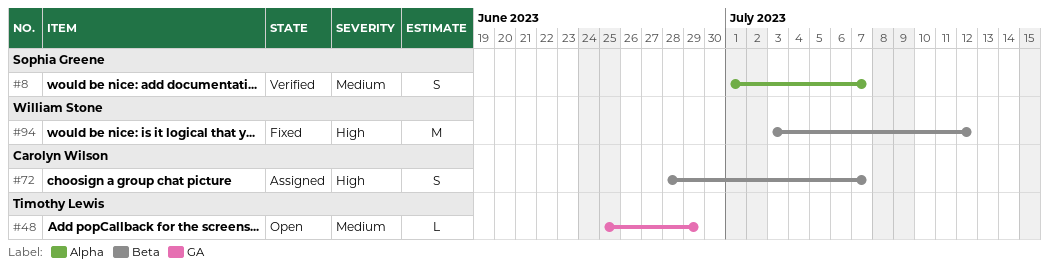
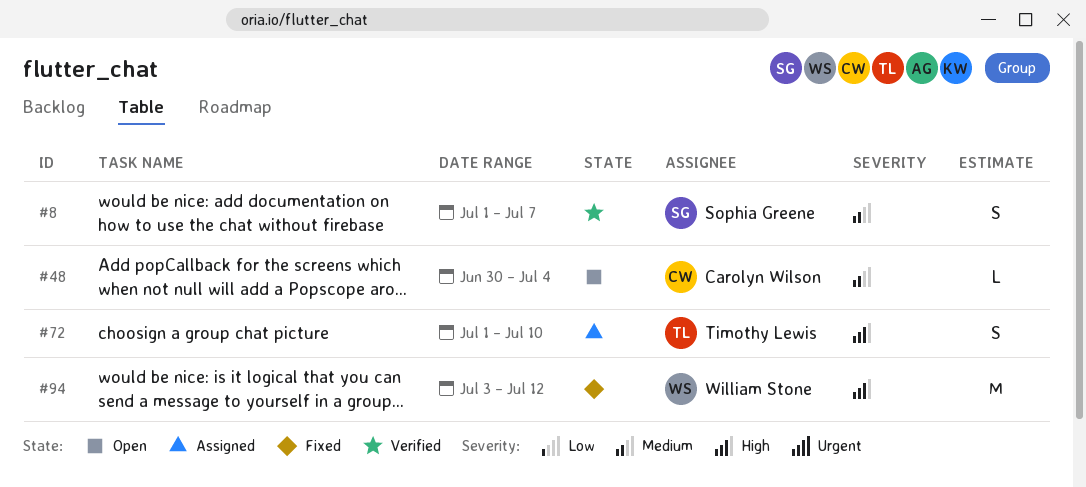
#48, owner: Timothy Lewis -> Carolyn Wilson
#48, start: Jun 25 -> Jun 30
#48, due: Jun 29 -> Jul 4
#72, owner: Carolyn Wilson -> Timothy Lewis
#72, start: Jun 28 -> Jul 1
#72, due: Jul 7 -> Jul 10

